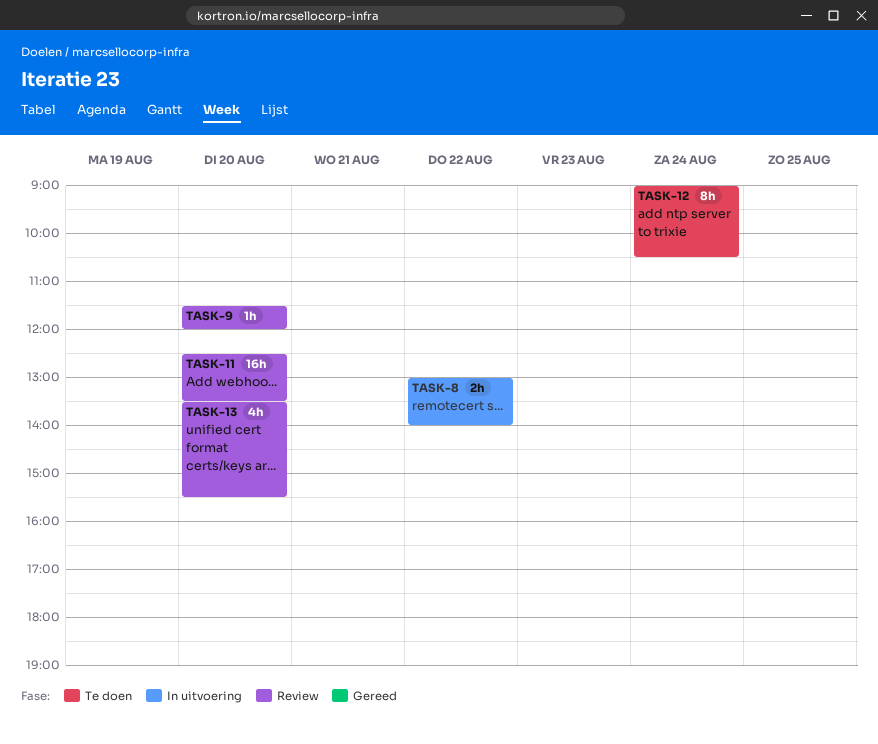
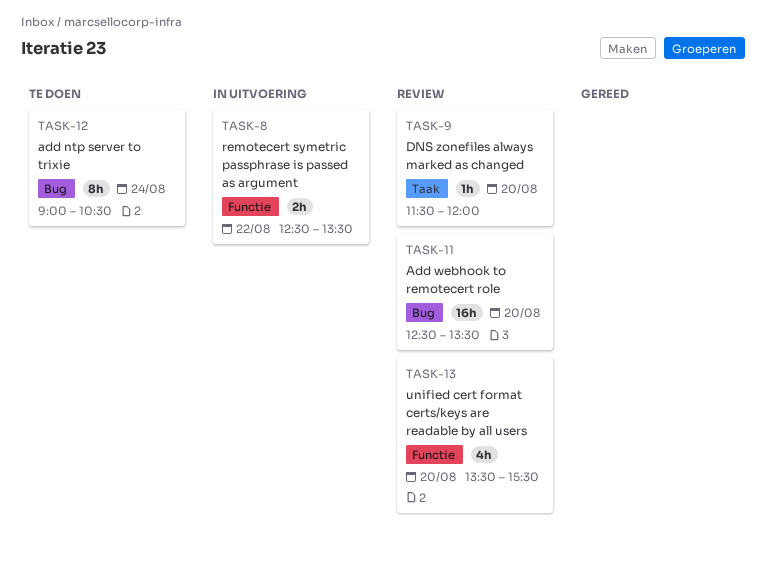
TASK-8, begins: 13:00 -> 12:30
TASK-8, ends: 14:00 -> 13:30

